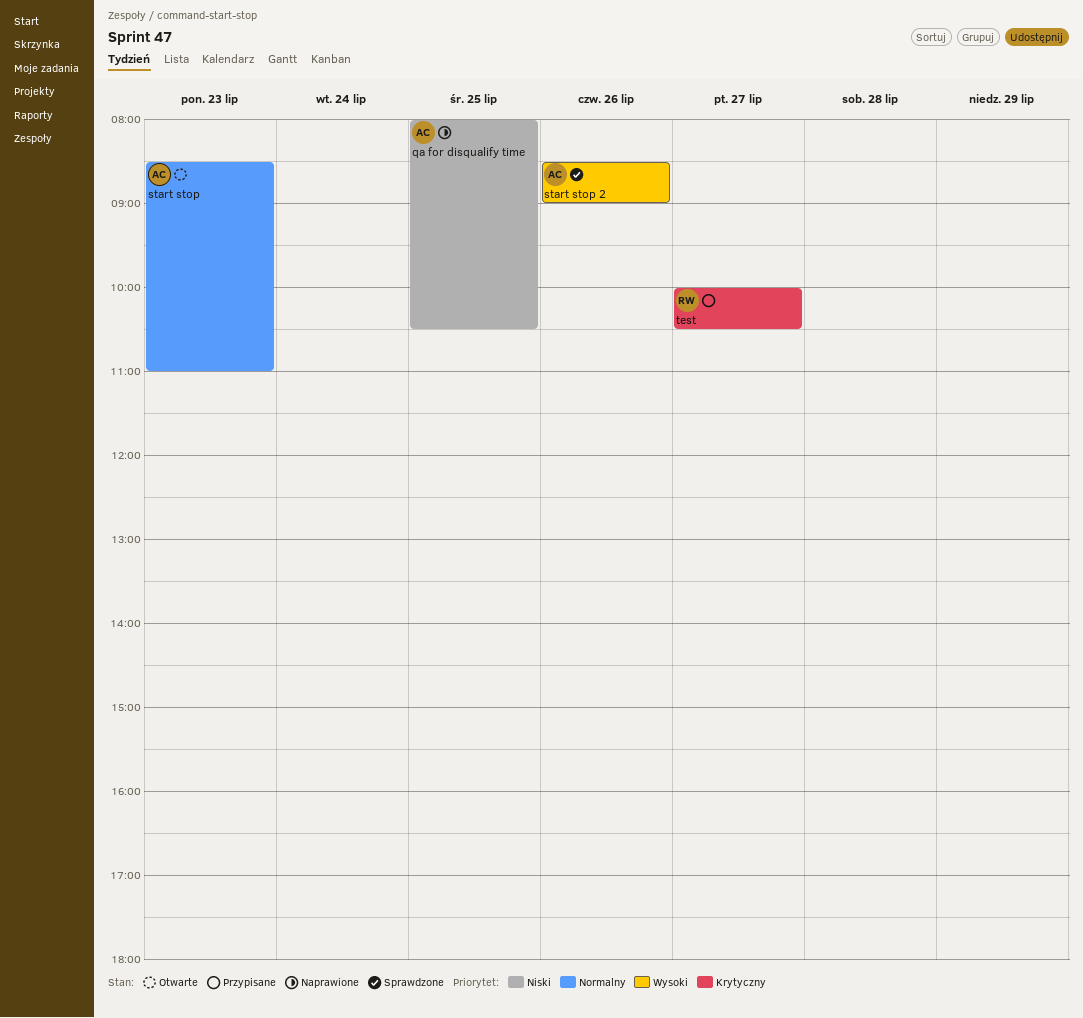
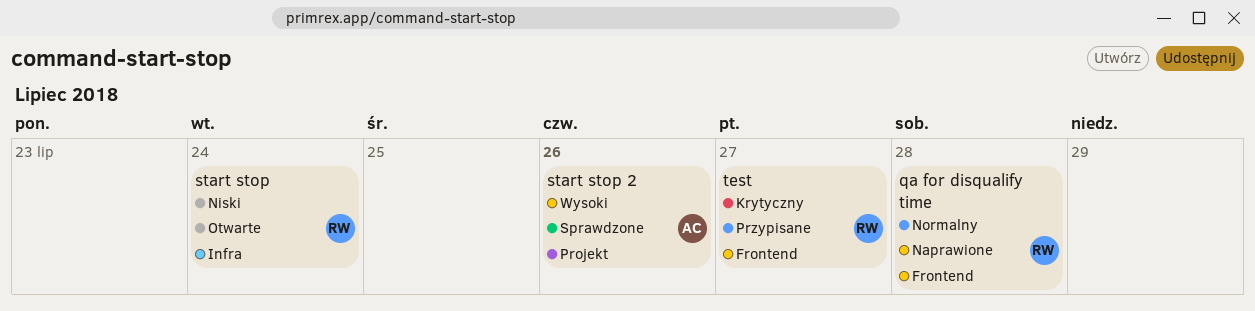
qa for disqualify time, owner: AC -> RW
qa for disqualify time, priority: Niski -> Normalny
qa for disqualify time, day: Jul 25 -> Jul 28
start stop, owner: AC -> RW
start stop, priority: Normalny -> Niski
start stop, day: Jul 23 -> Jul 24

